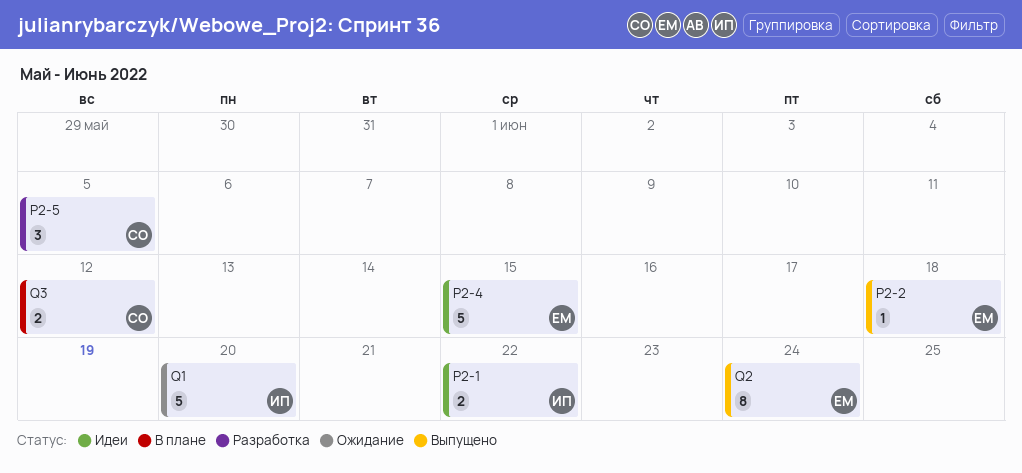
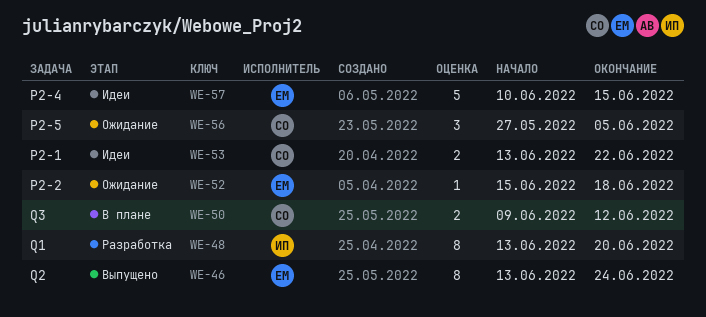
P2-1, owner: ИП -> СО
P2-2, status: Выпущено -> Ожидание
P2-5, status: Разработка -> Ожидание
Q1, status: Ожидание -> Разработка
Q1, estimate: 5 -> 8

